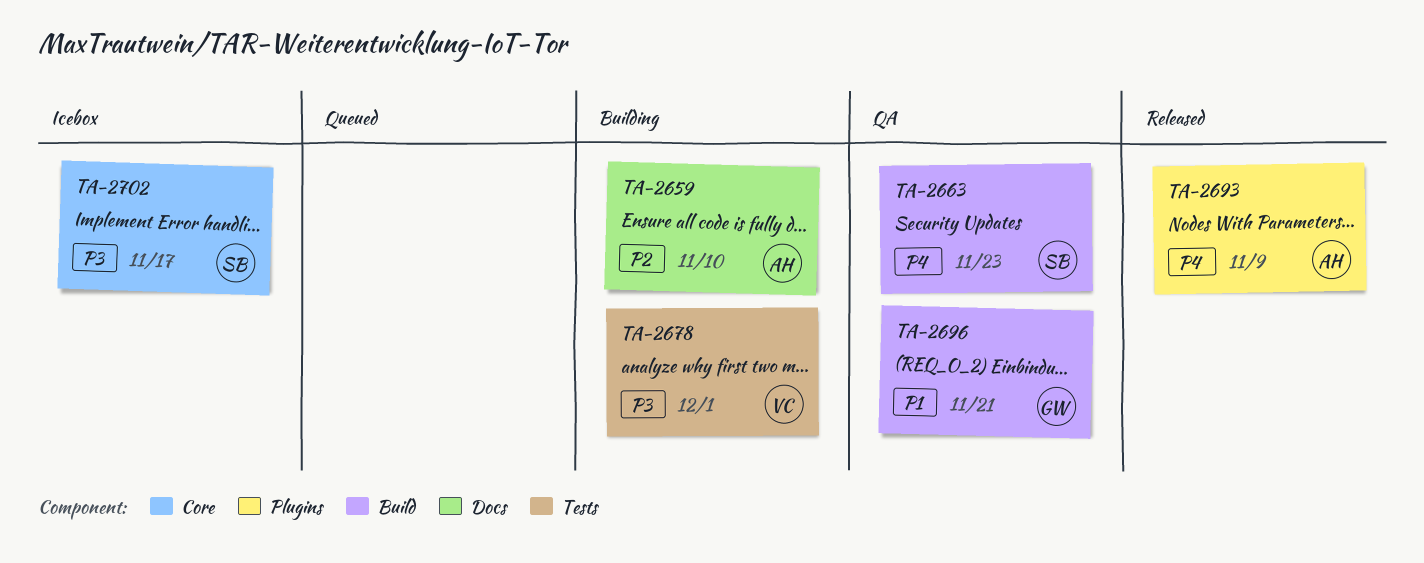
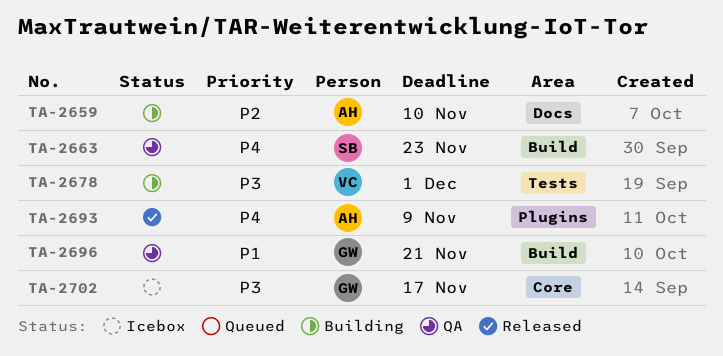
TA-2702, owner: SB -> GW

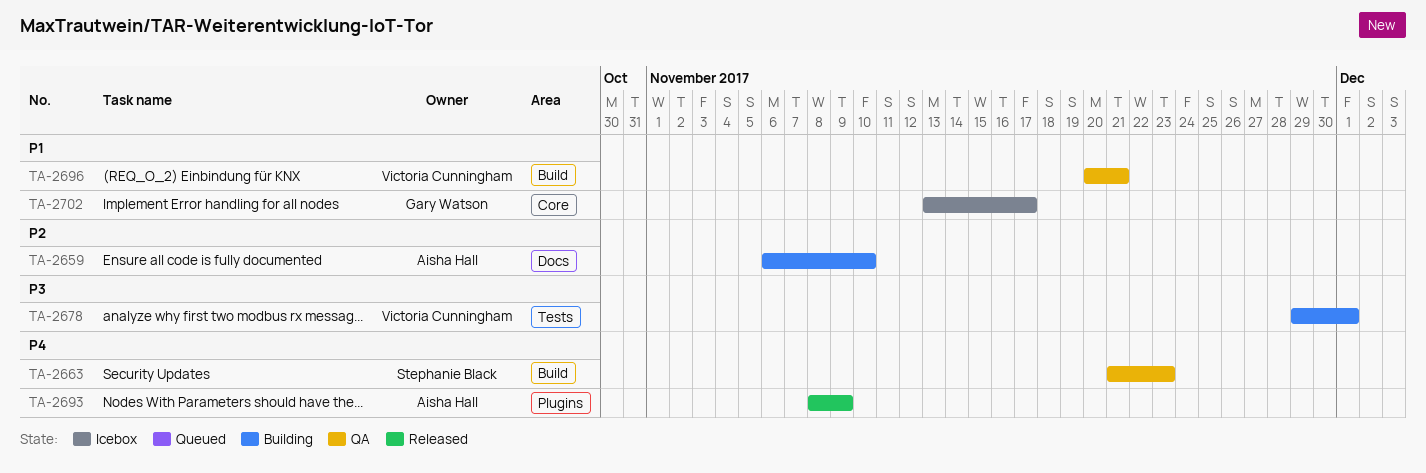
TA-2696, owner: Gary Watson -> Victoria Cunningham
TA-2702, priority: P3 -> P1

